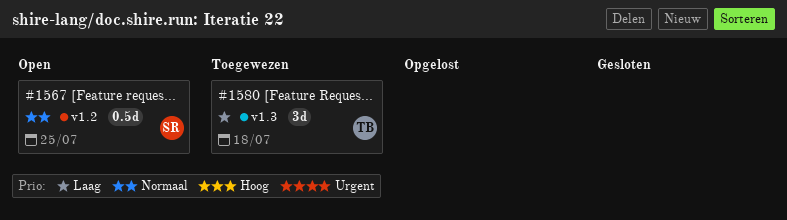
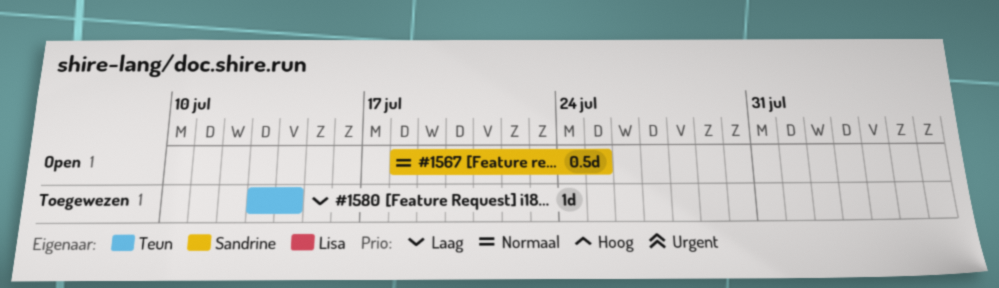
#1580, estimate: 3d -> 1d
#1580, due: Jul 18 -> Jul 14

